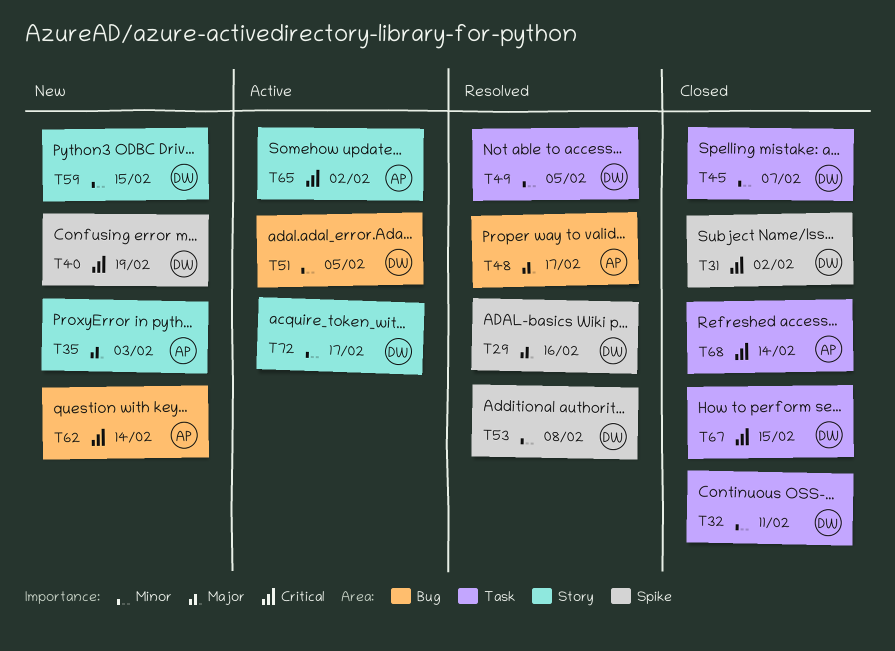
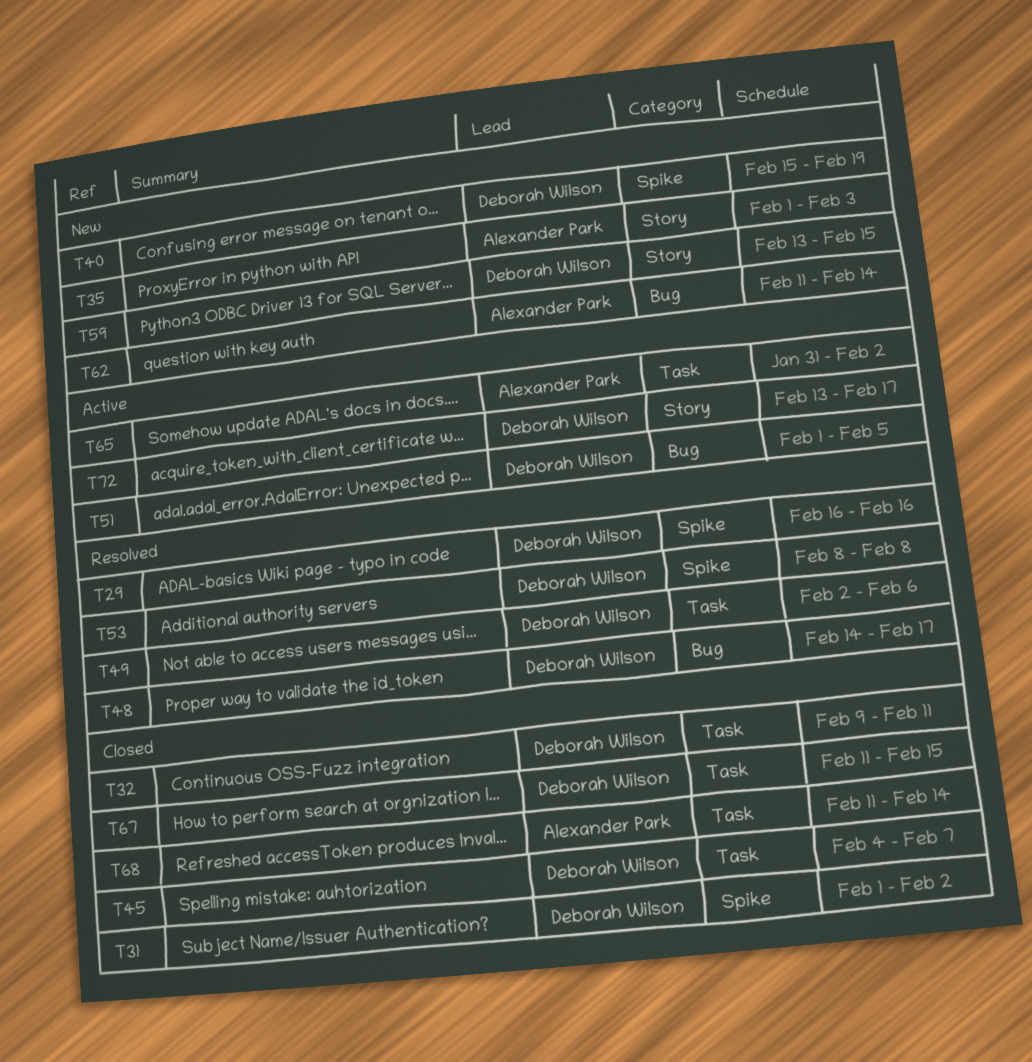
T48, owner: Alexander Park -> Deborah Wilson
T49, due: Feb 5 -> Feb 6
T65, label: Story -> Task

